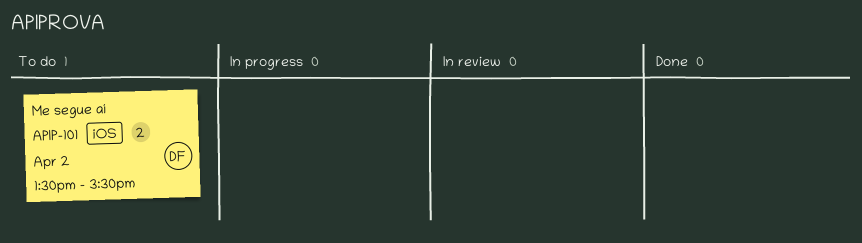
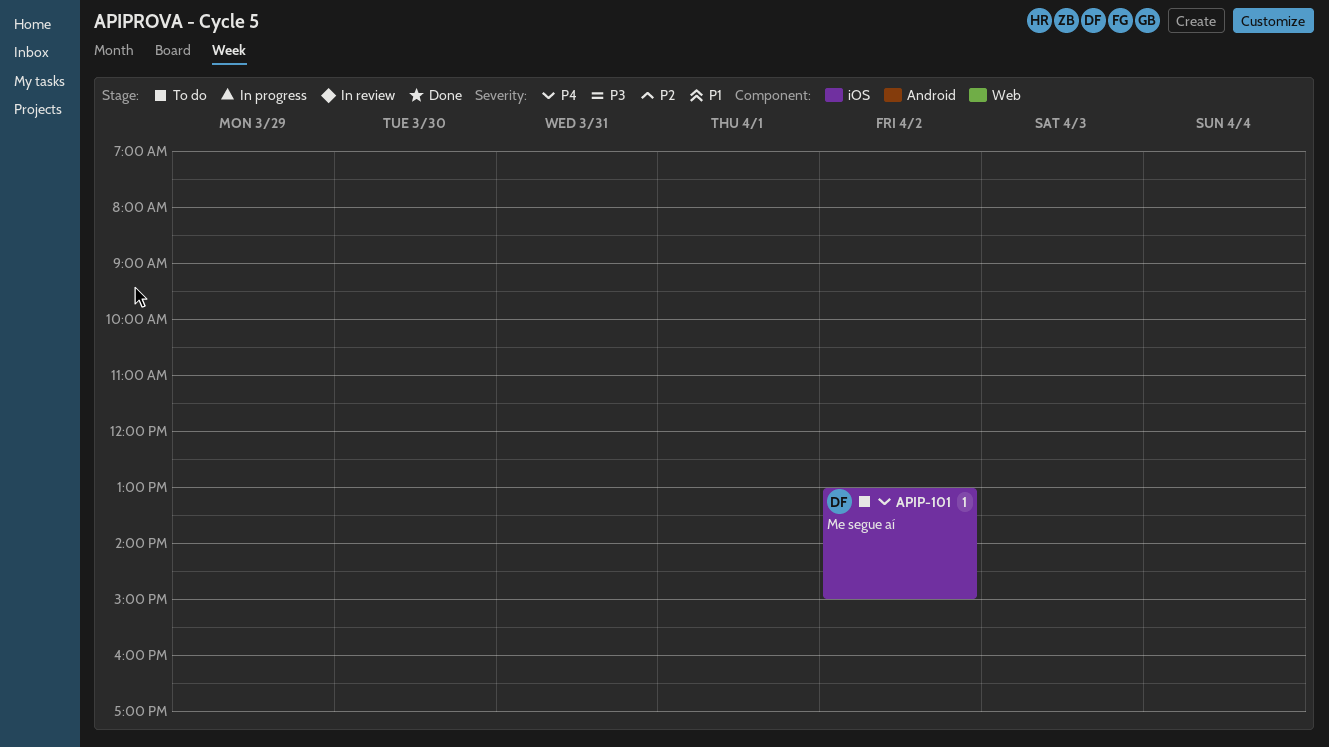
APIP-101, estimate: 2 -> 1
APIP-101, begins: 13:30 -> 13:00
APIP-101, ends: 15:30 -> 15:00

